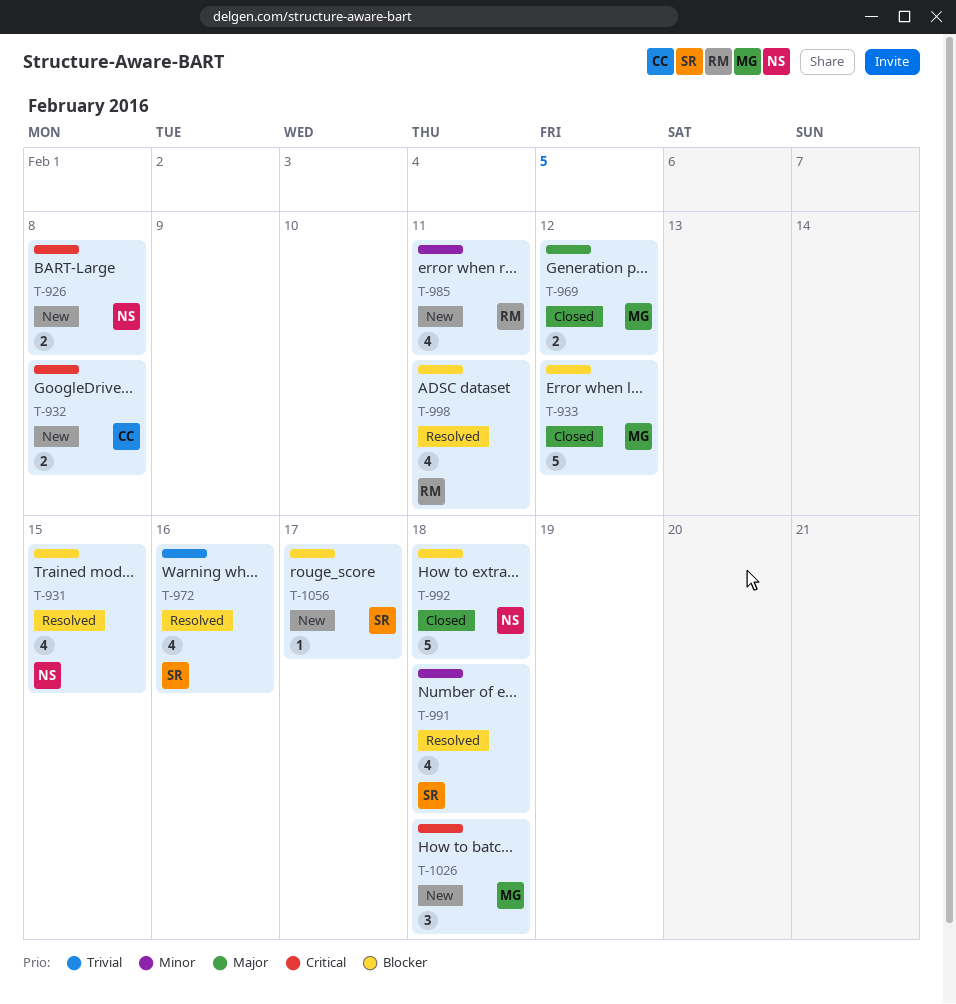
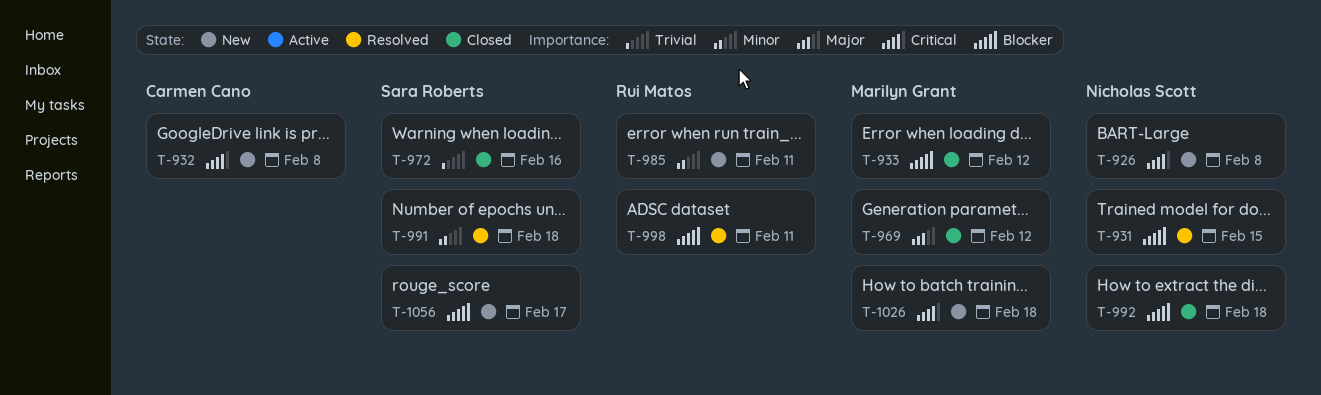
T-972, status: Resolved -> Closed

